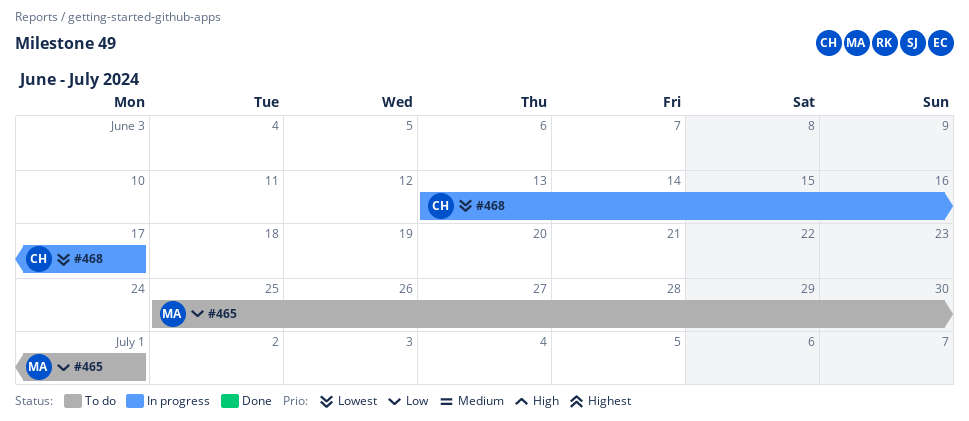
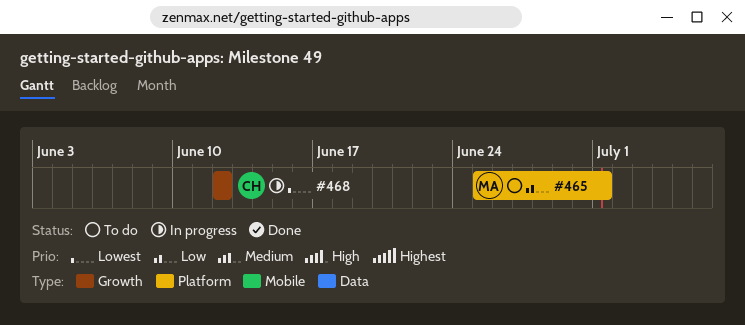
#468, start: Jun 13 -> Jun 12
#468, due: Jun 17 -> Jun 12

